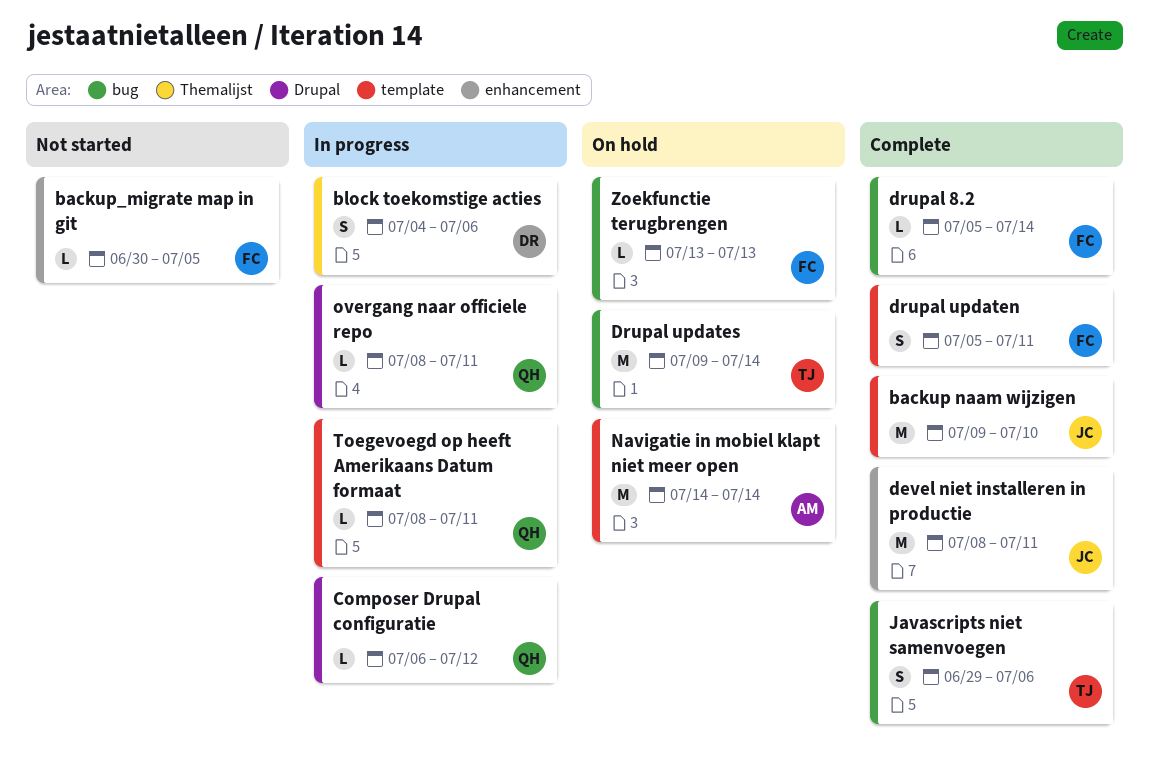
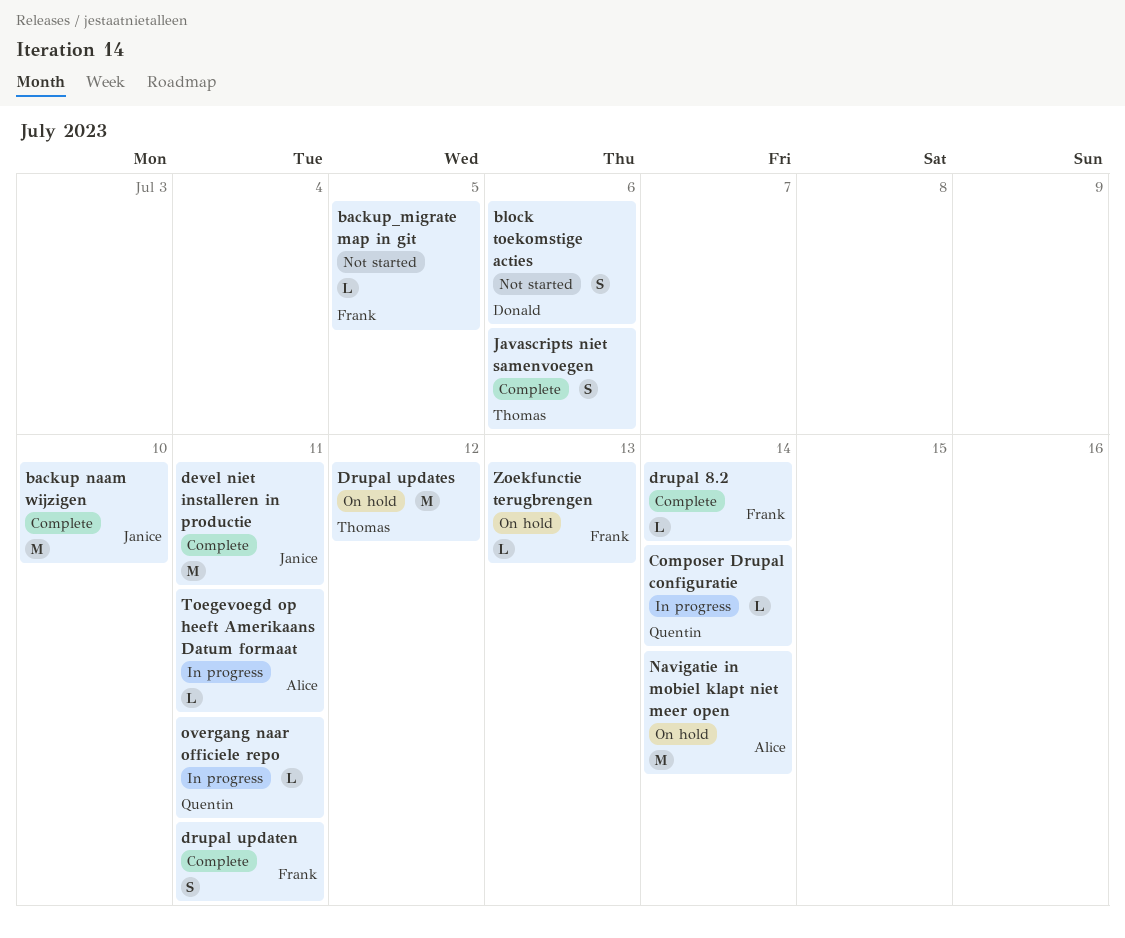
block toekomstige acties, status: In progress -> Not started
Composer Drupal configuratie, due: Jul 12 -> Jul 14
Drupal updates, due: Jul 14 -> Jul 12
Toegevoegd op heeft Amerikaans Datum formaat, owner: Quentin -> Alice

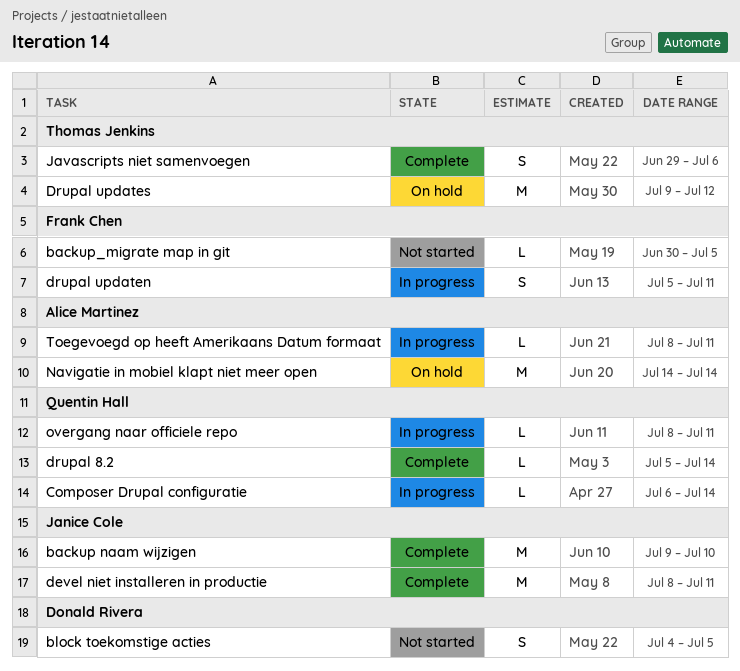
block toekomstige acties, due: Jul 6 -> Jul 5
drupal 8.2, owner: Frank Chen -> Quentin Hall
drupal updaten, status: Complete -> In progress
Zoekfunctie terugbrengen: present -> none

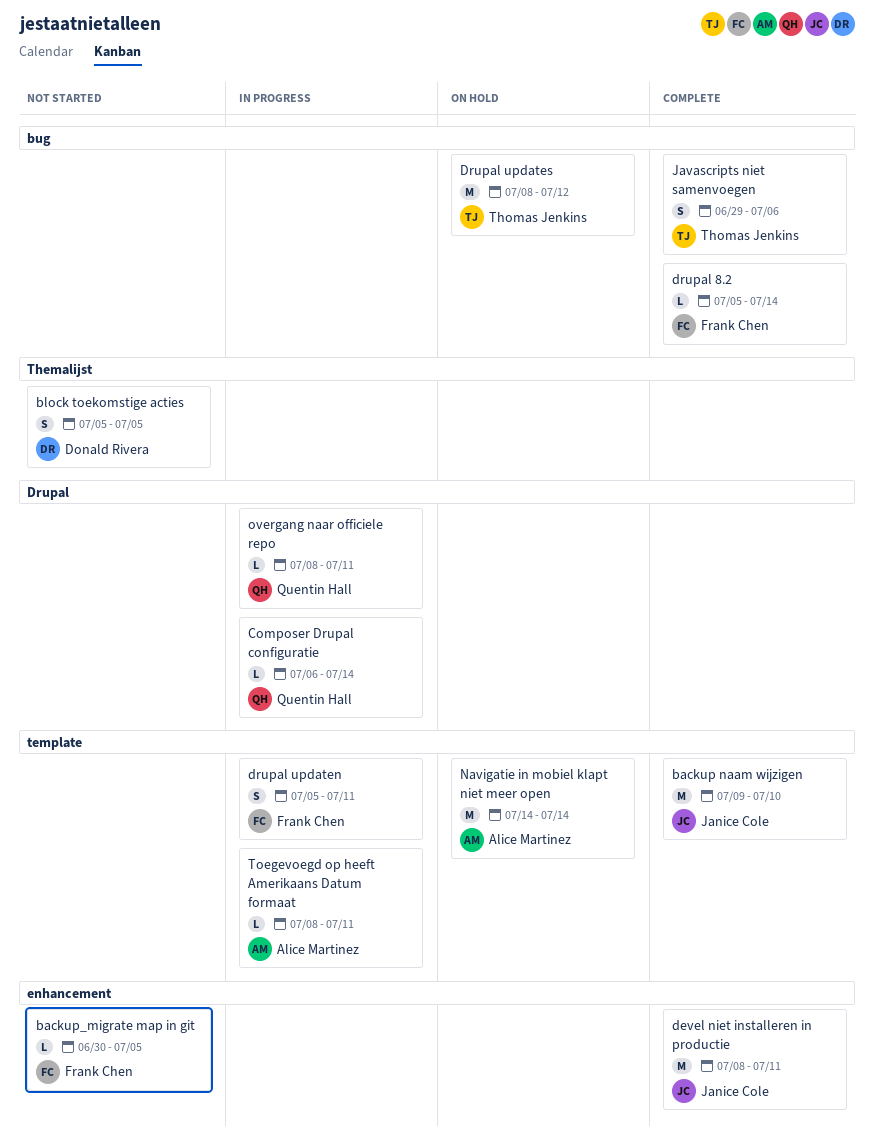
block toekomstige acties, start: Jul 4 -> Jul 5
drupal 8.2, owner: Quentin Hall -> Frank Chen
Drupal updates, start: Jul 9 -> Jul 8

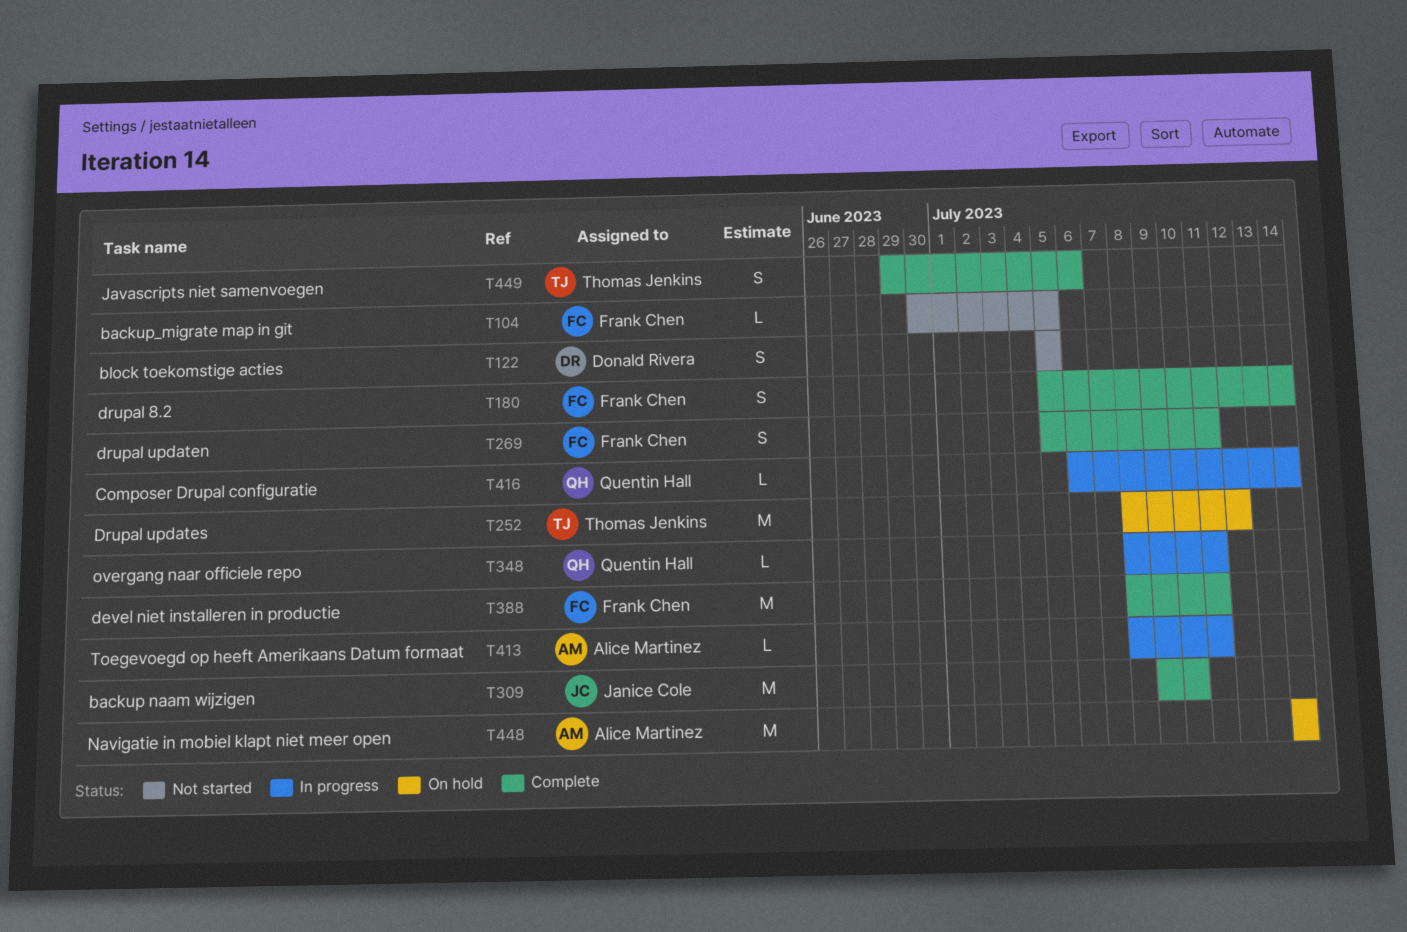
devel niet installeren in productie, owner: Janice Cole -> Frank Chen
drupal 8.2, estimate: L -> S
drupal updaten, status: In progress -> Complete

